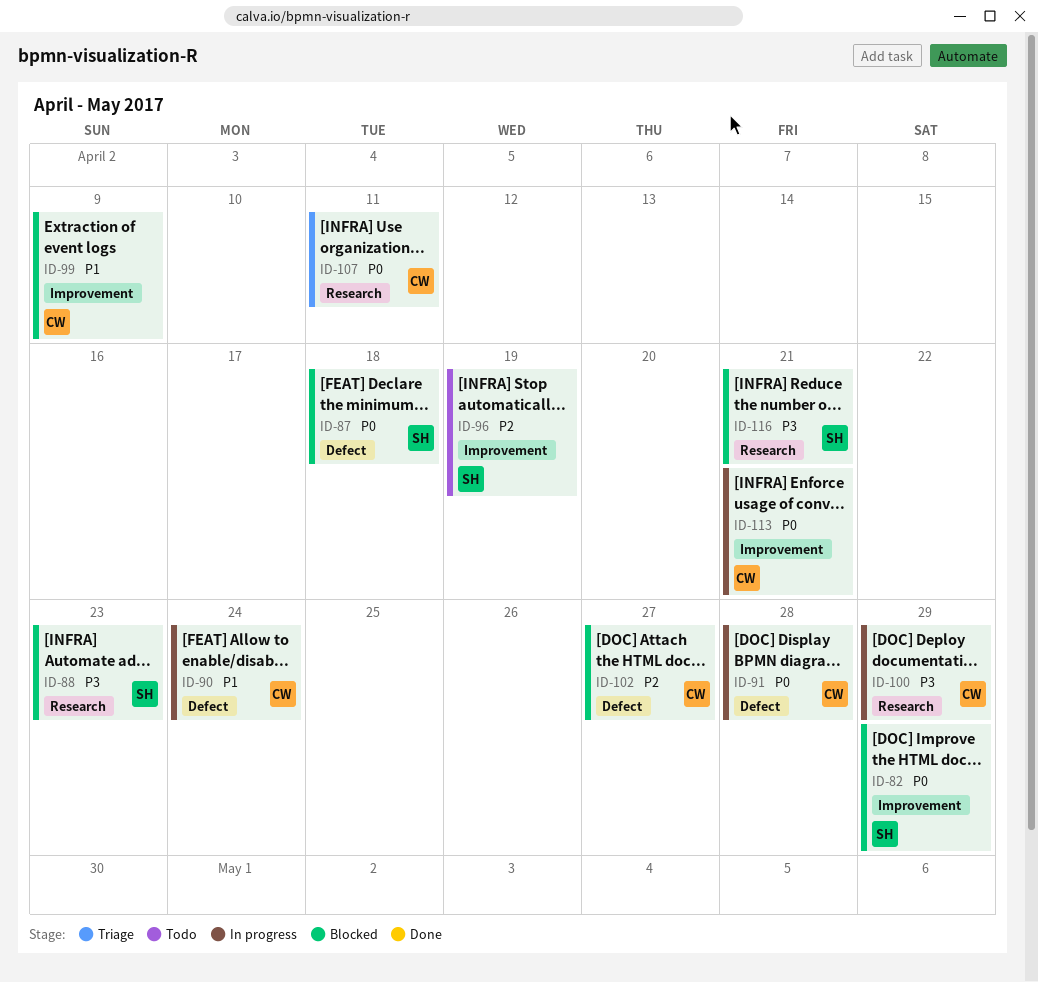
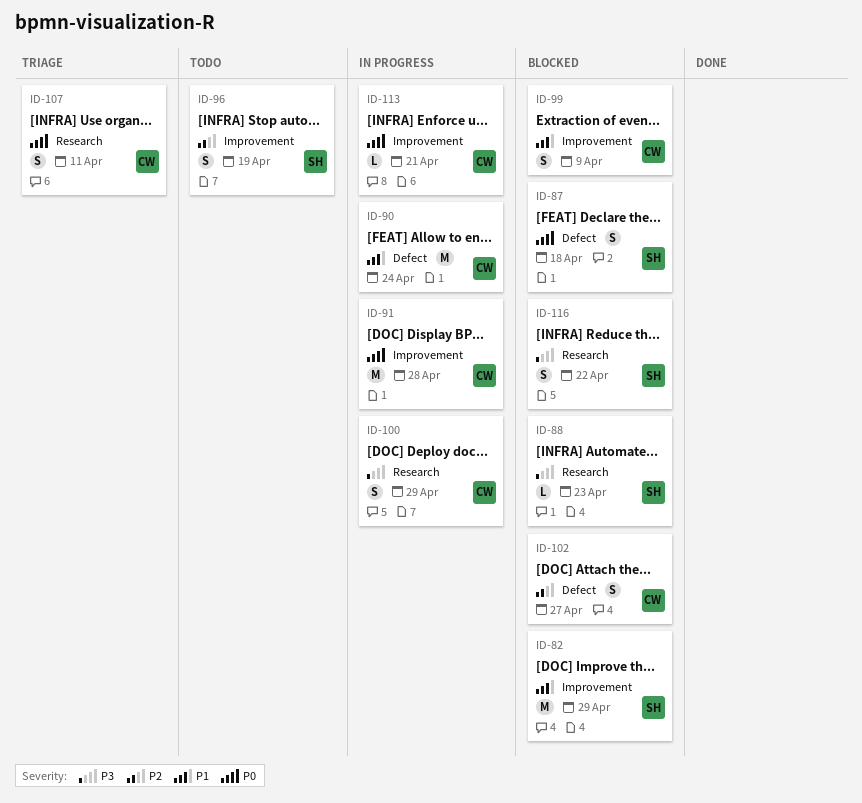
ID-82, priority: P0 -> P1
ID-91, label: Defect -> Improvement
ID-116, due: Apr 21 -> Apr 22

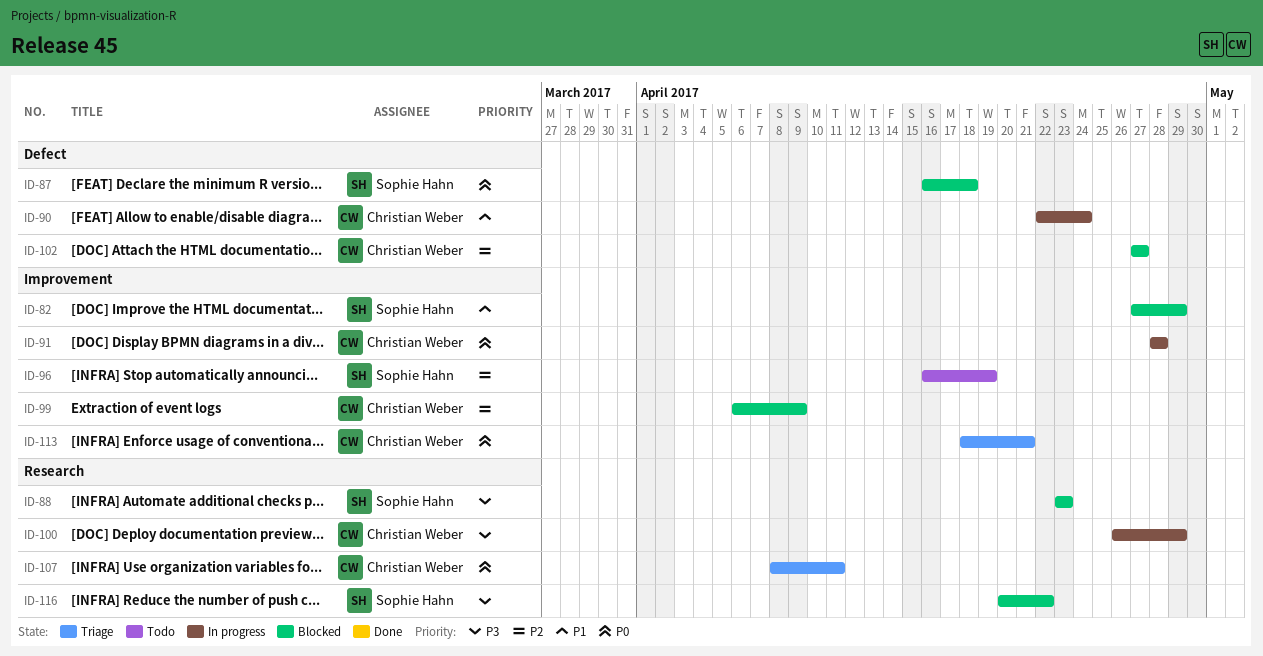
ID-99, priority: P1 -> P2
ID-113, status: In progress -> Triage

